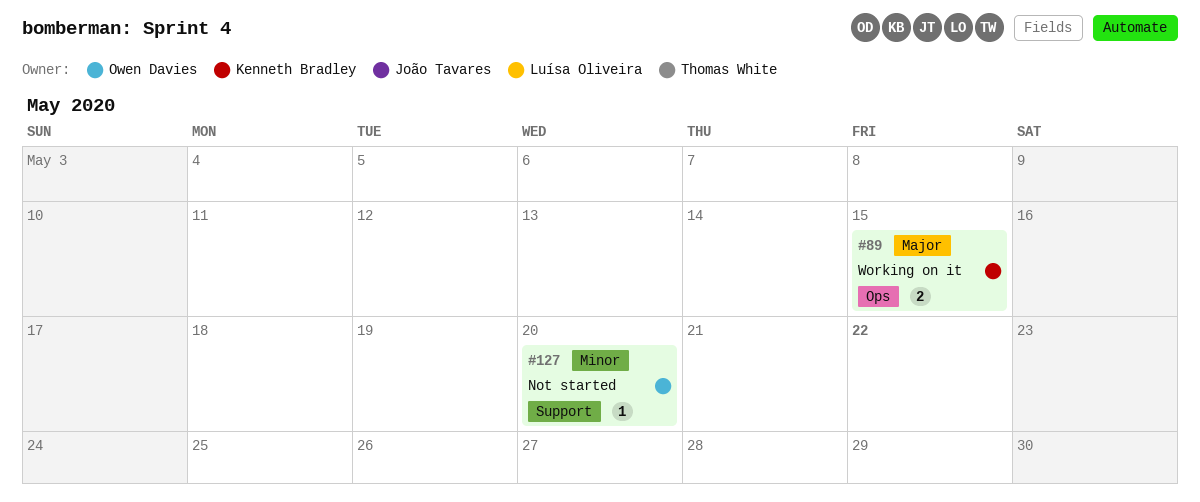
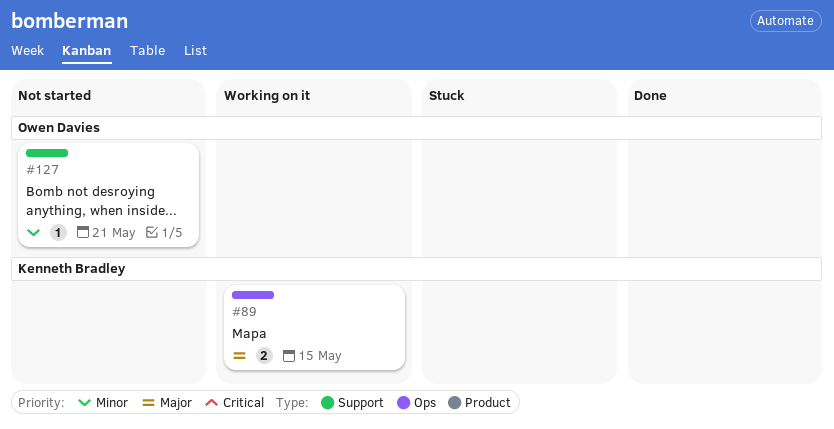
#127, due: May 20 -> May 21

